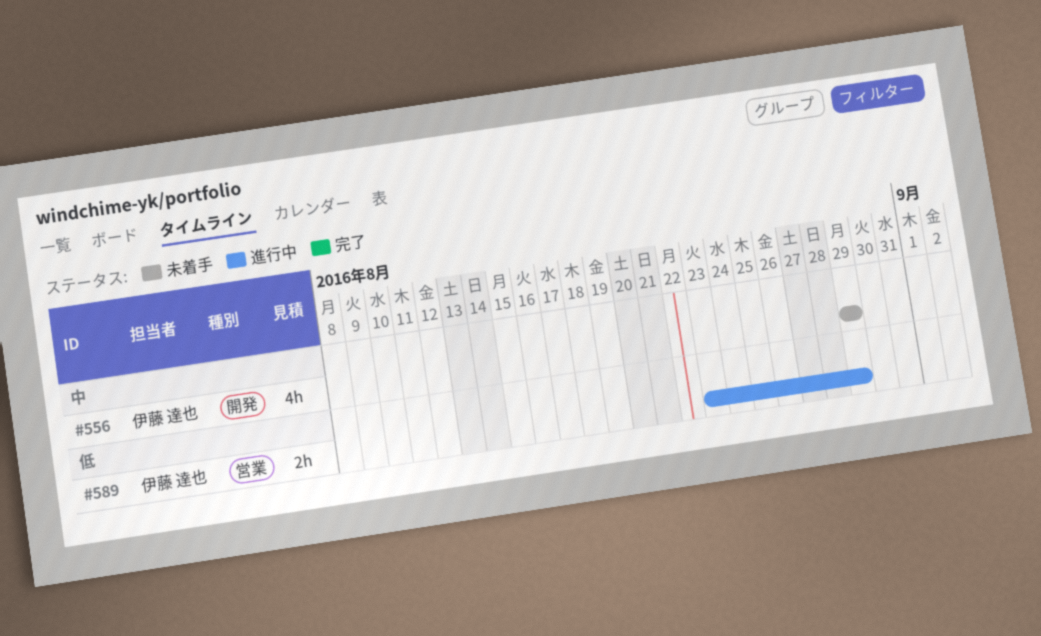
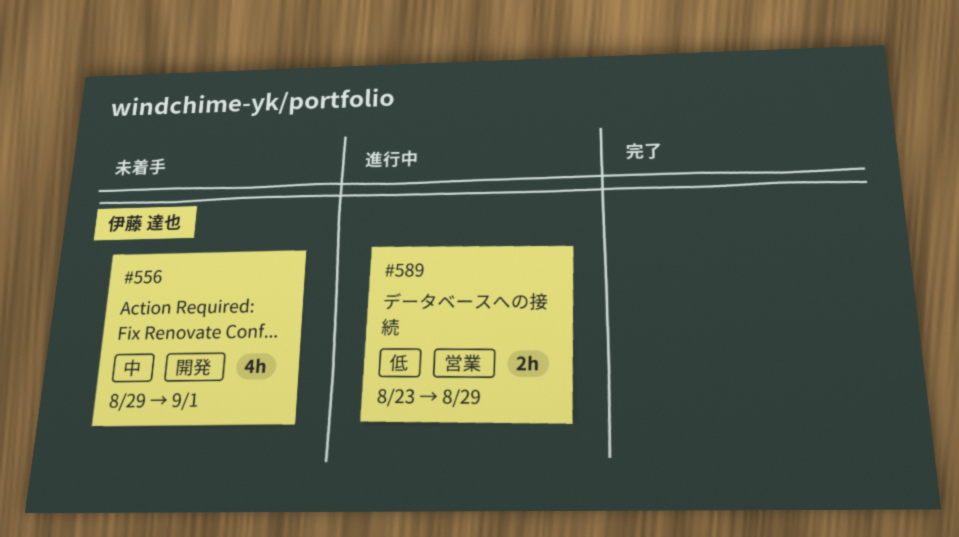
#556, due: Aug 29 -> Sep 1

